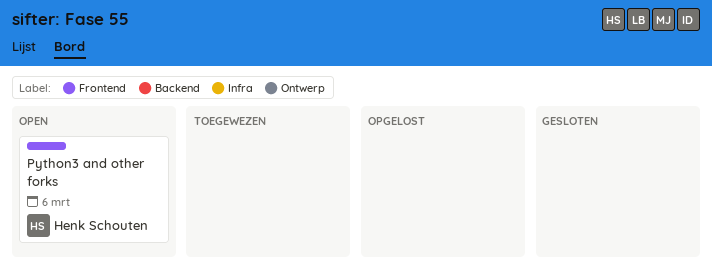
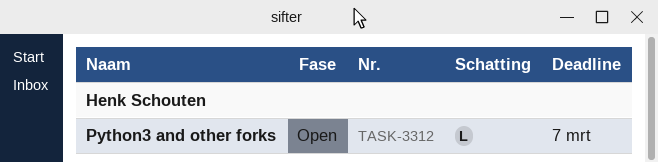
Python3 and other forks, due: Mar 6 -> Mar 7

